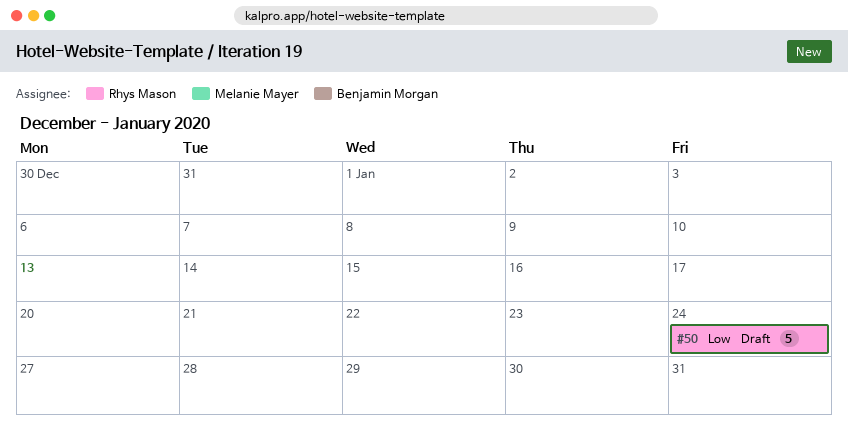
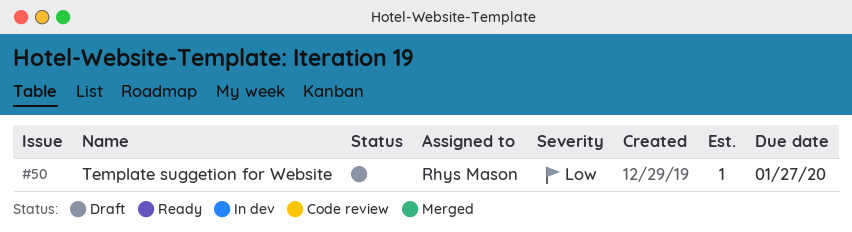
#50, estimate: 5 -> 1
#50, due: Jan 24 -> Jan 27

